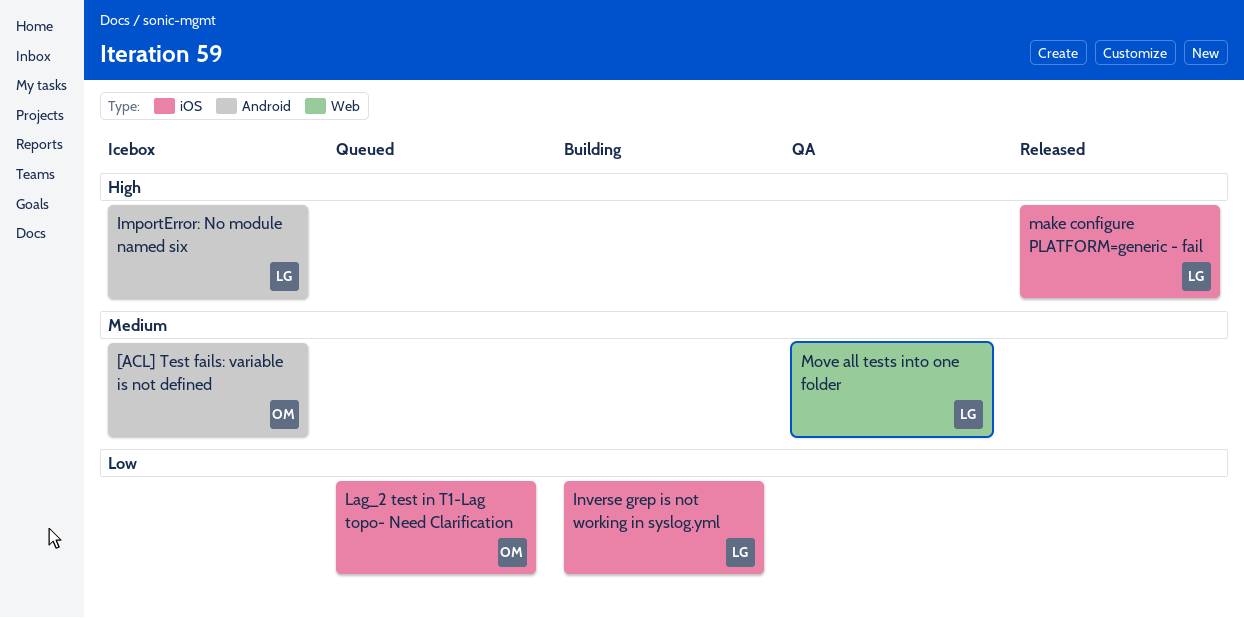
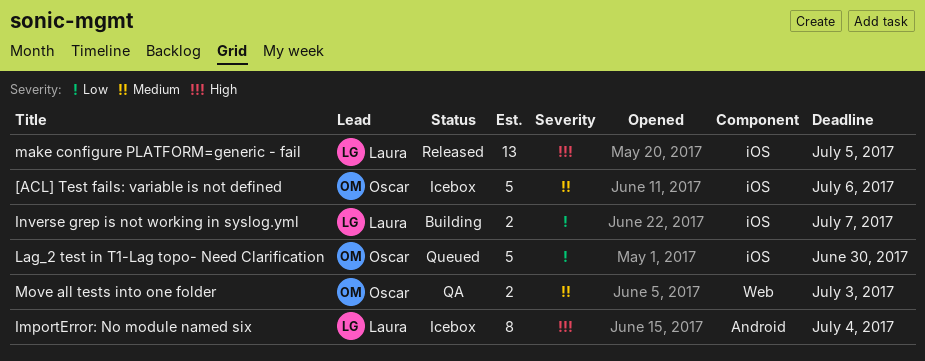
[ACL] Test fails: variable is not defined, label: Android -> iOS
Move all tests into one folder, owner: Laura -> Oscar

